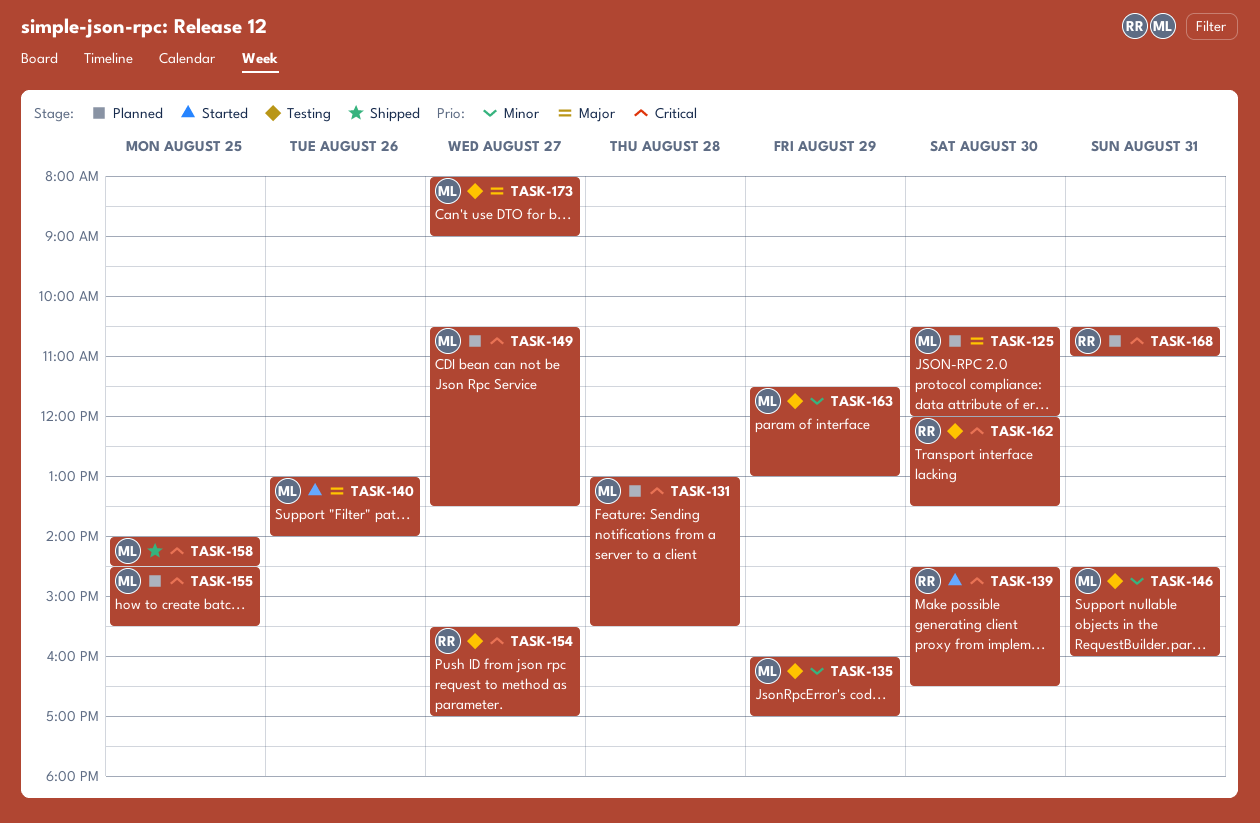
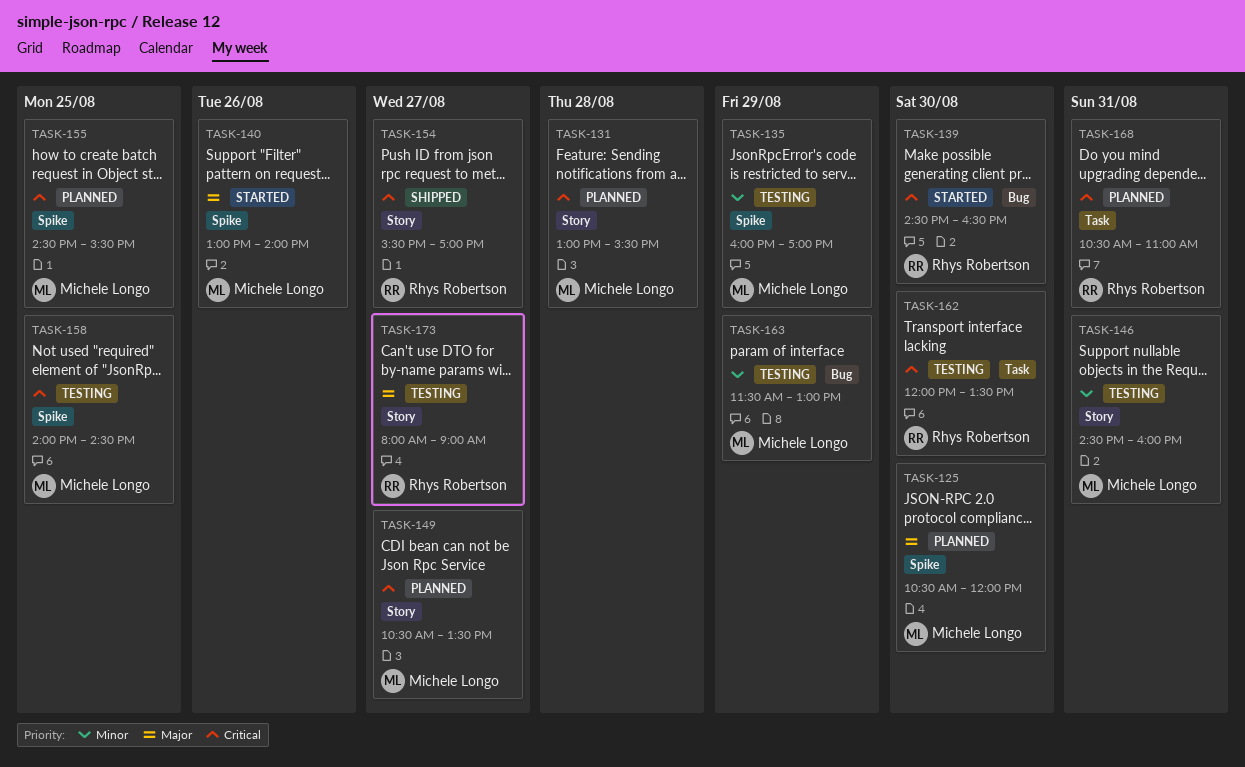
TASK-154, status: Testing -> Shipped
TASK-158, status: Shipped -> Testing
TASK-173, owner: Michele Longo -> Rhys Robertson

